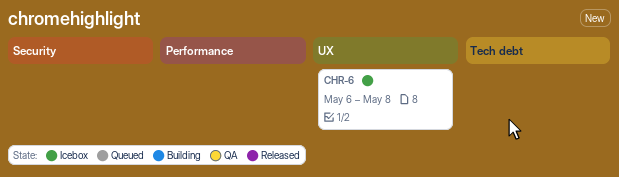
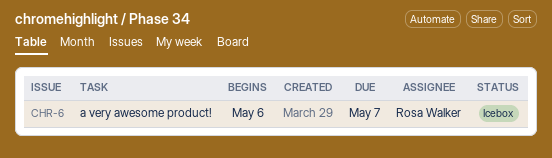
CHR-6, due: May 8 -> May 7

